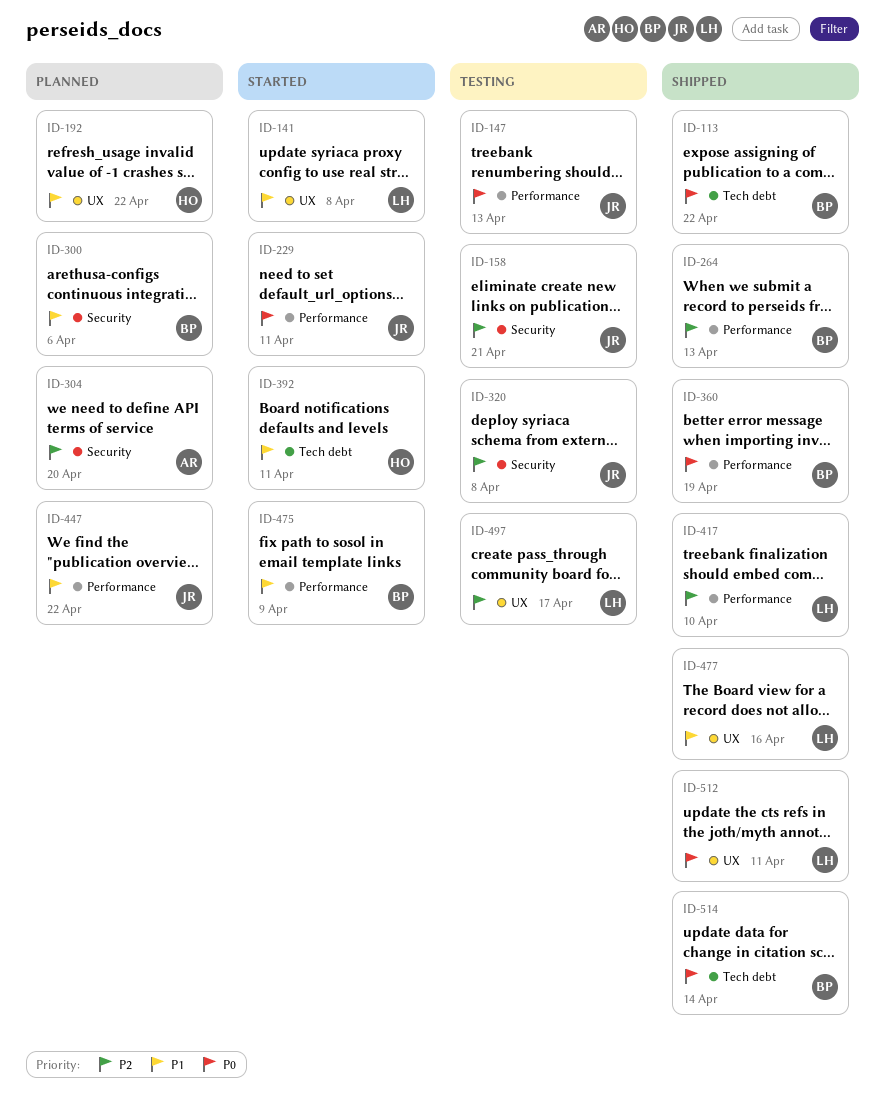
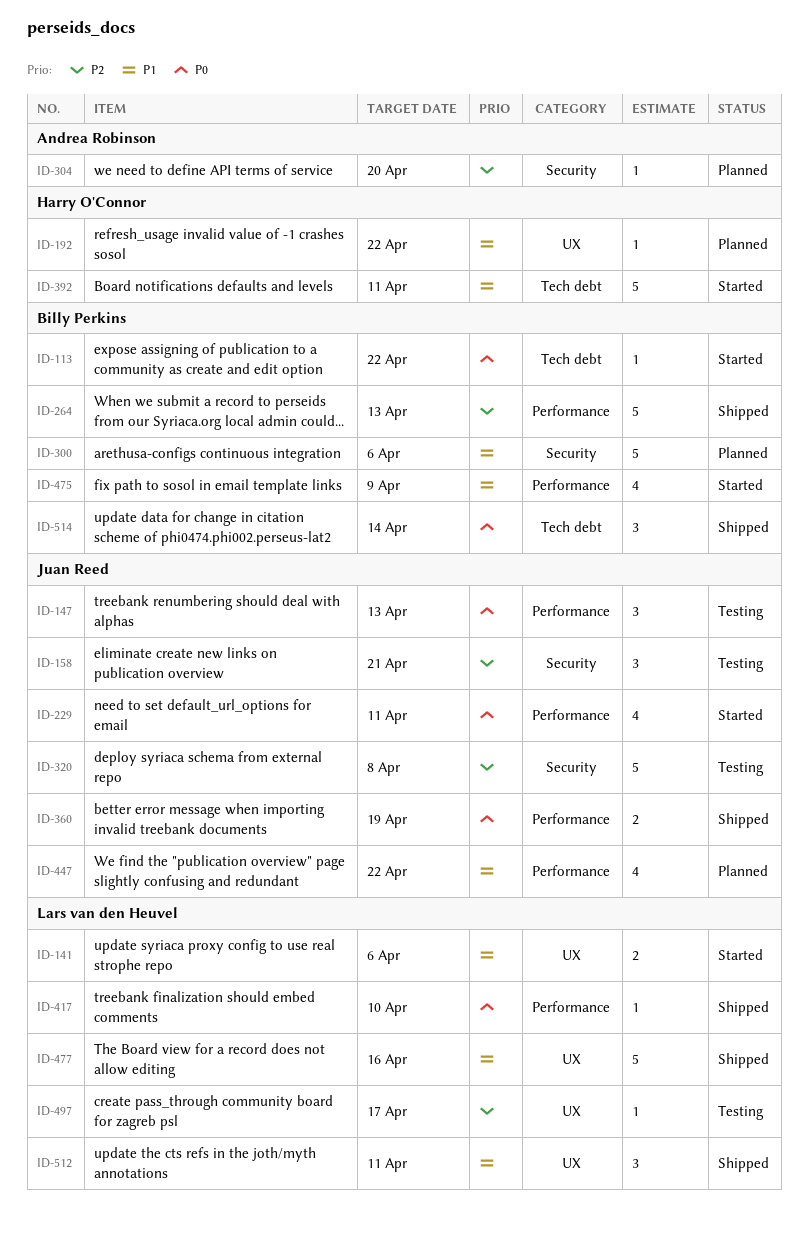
ID-113, status: Shipped -> Started
ID-141, due: Apr 8 -> Apr 6
ID-360, owner: Billy Perkins -> Juan Reed
ID-417, priority: P2 -> P0
ID-512, priority: P0 -> P1

